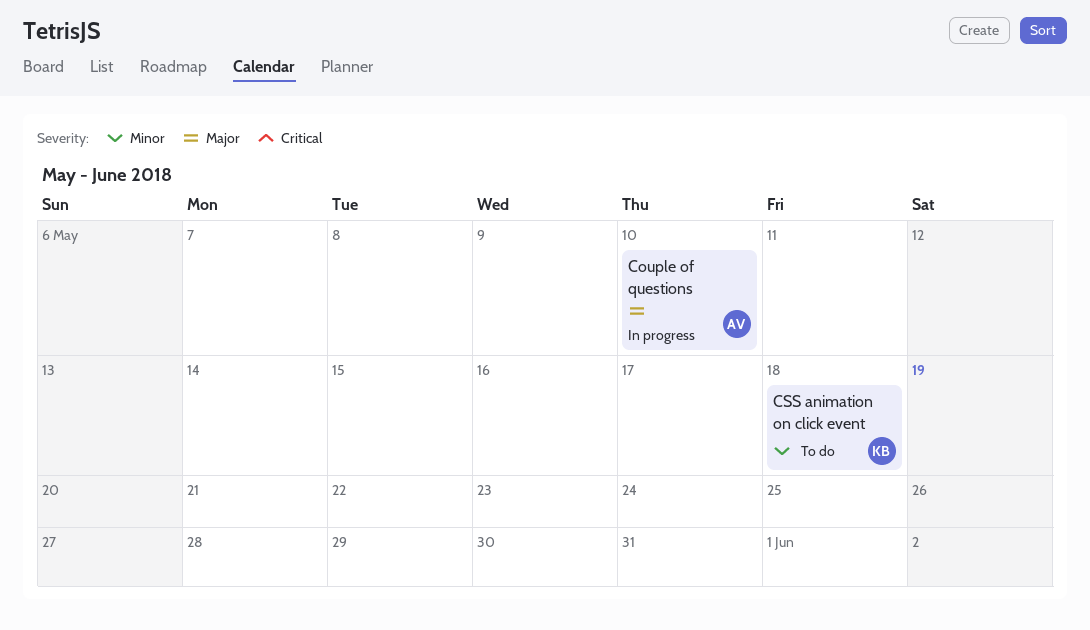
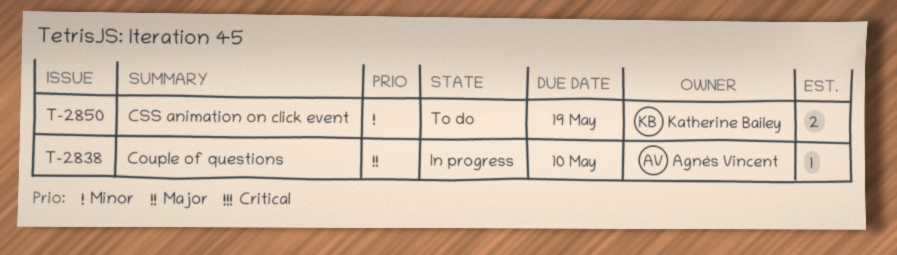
CSS animation on click event, due: May 18 -> May 19

